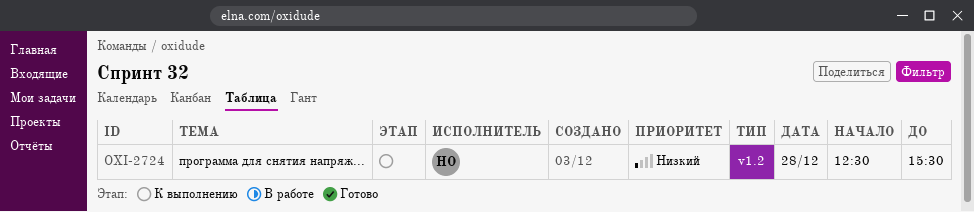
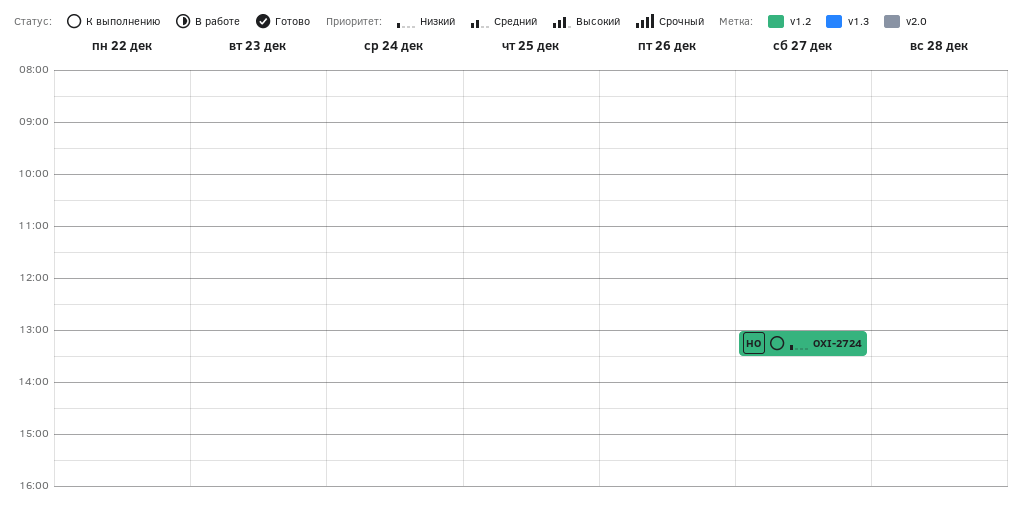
OXI-2724, day: Dec 28 -> Dec 27
OXI-2724, begins: 12:30 -> 13:00
OXI-2724, ends: 15:30 -> 13:30

